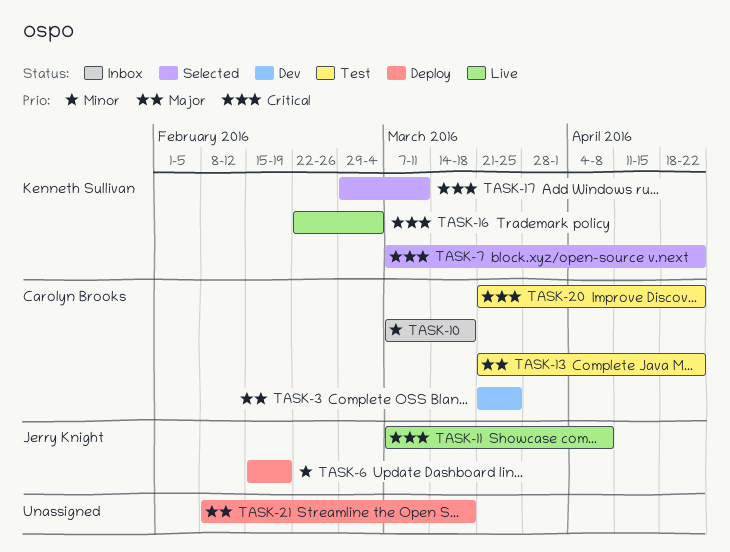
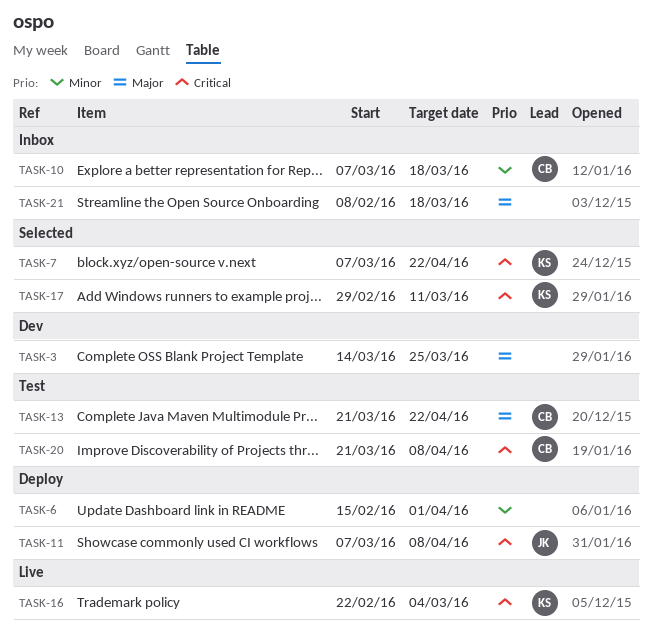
TASK-3, owner: Carolyn Brooks -> none
TASK-3, start: Mar 21 -> Mar 14
TASK-6, owner: Jerry Knight -> none
TASK-6, due: Feb 19 -> Apr 1
TASK-11, status: Live -> Deploy
TASK-20, due: Apr 22 -> Apr 8
TASK-21, status: Deploy -> Inbox

